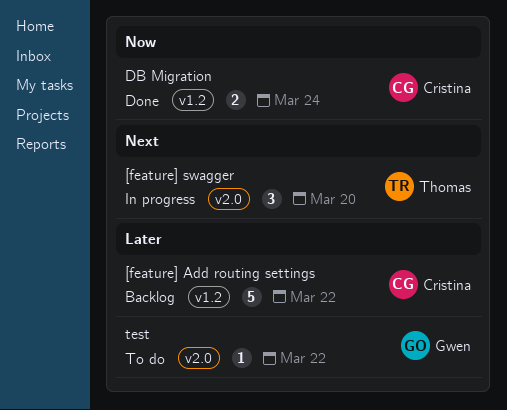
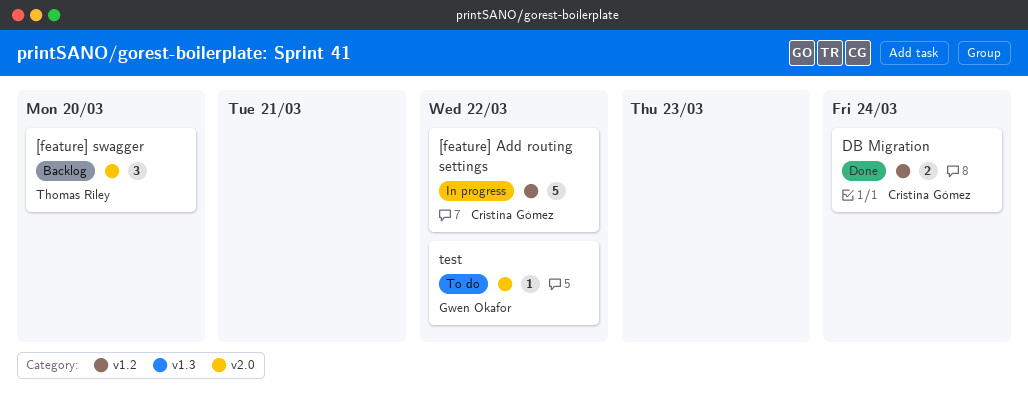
[feature] Add routing settings, status: Backlog -> In progress
[feature] swagger, status: In progress -> Backlog

